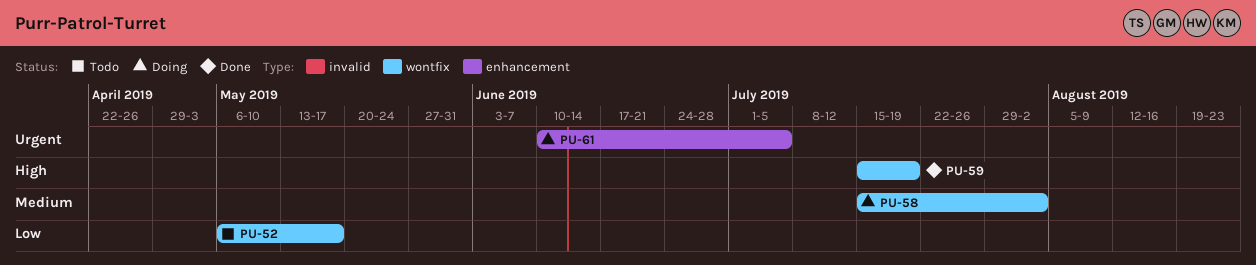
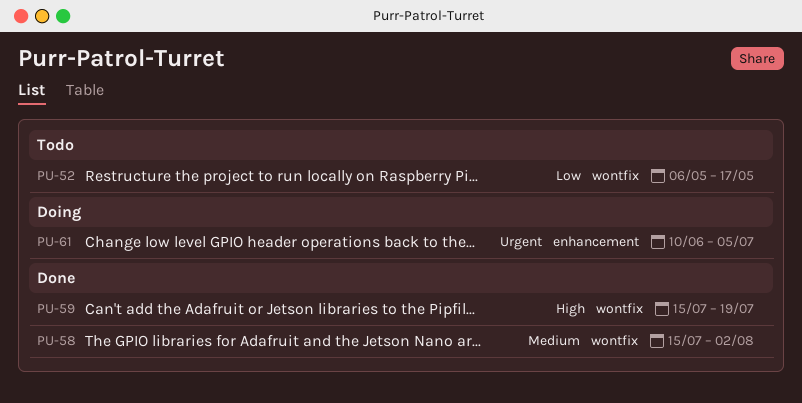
PU-58, status: Doing -> Done

